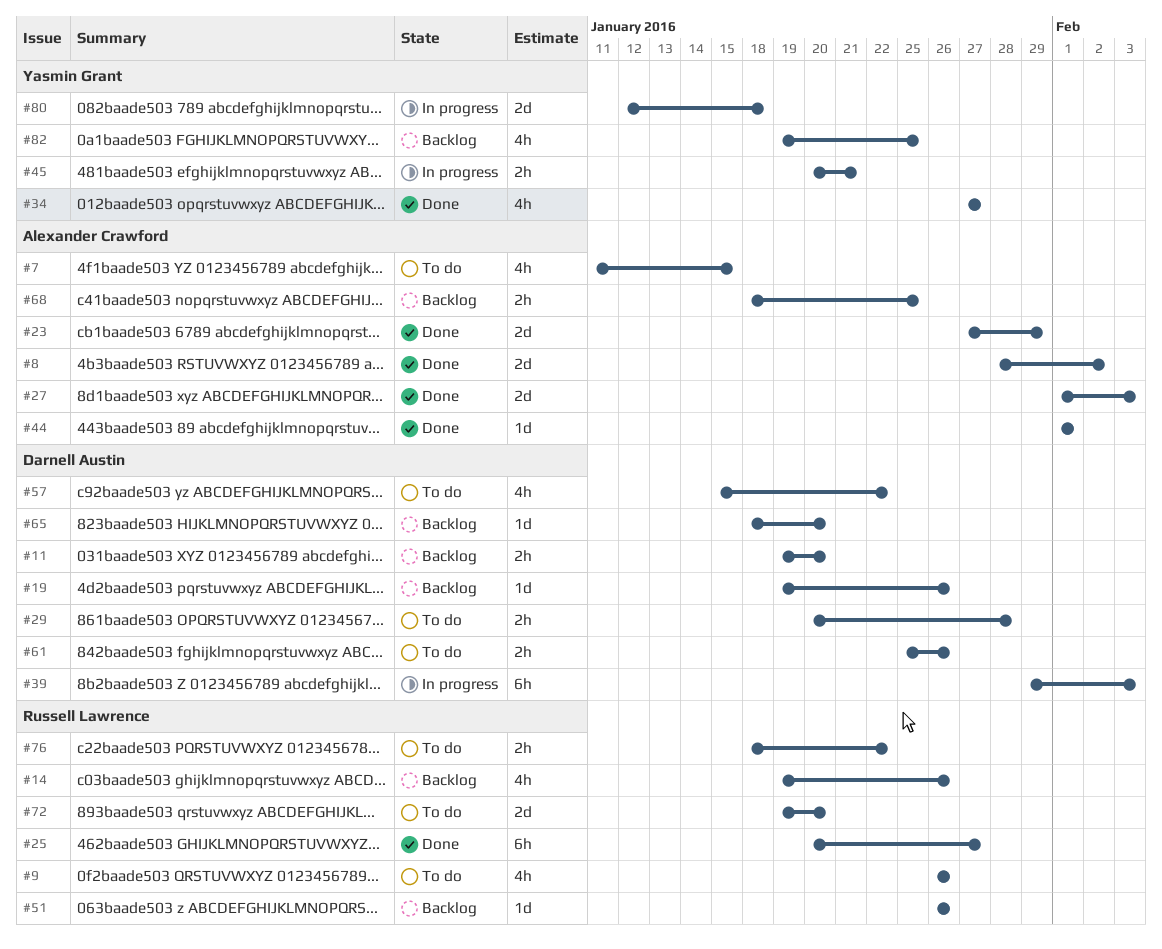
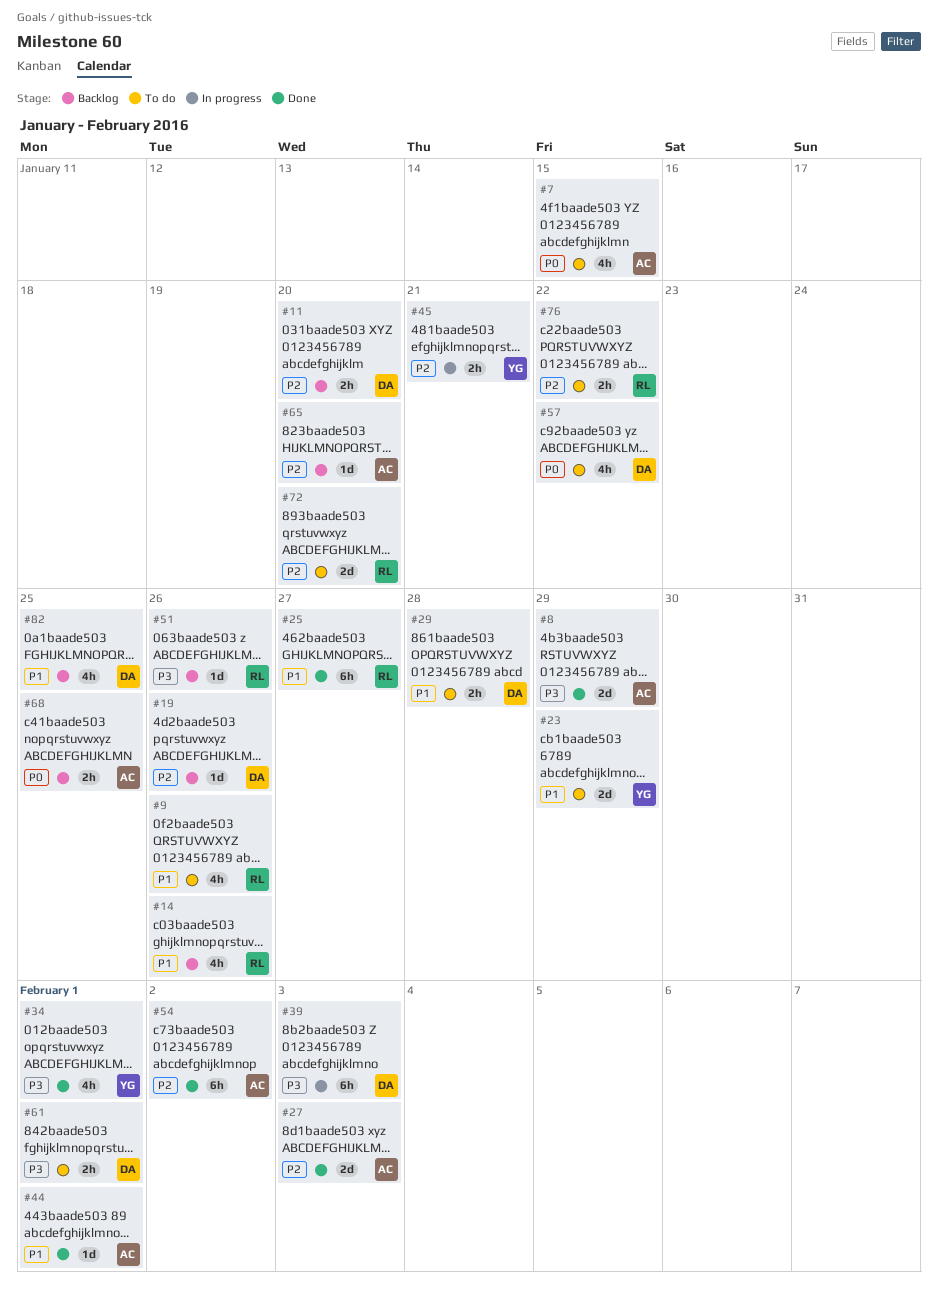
#8, due: Feb 2 -> Jan 29
#23, status: Done -> To do
#23, owner: Alexander Crawford -> Yasmin Grant
#34, due: Jan 27 -> Feb 1
#54: none -> present
#61, due: Jan 26 -> Feb 1
#65, owner: Darnell Austin -> Alexander Crawford
#80: present -> none
#82, owner: Yasmin Grant -> Darnell Austin

